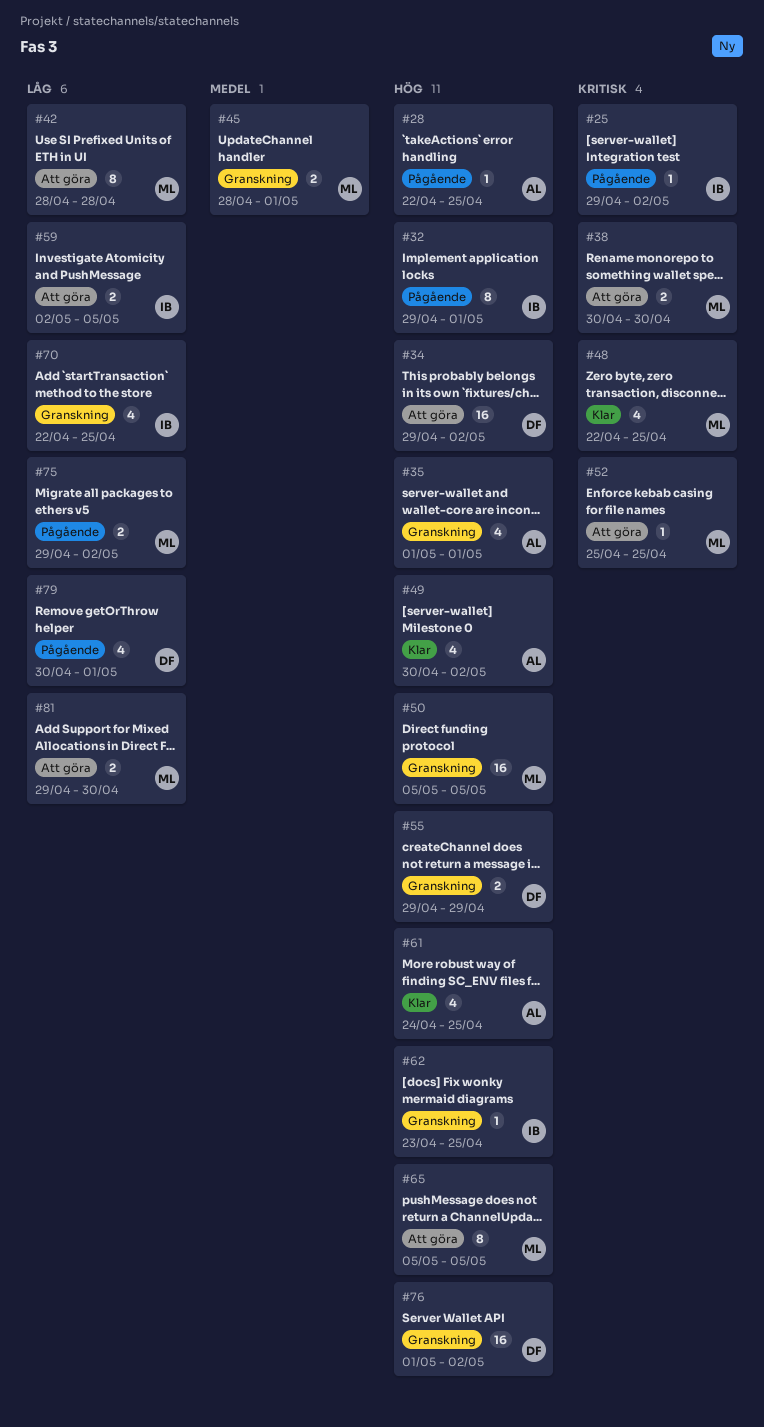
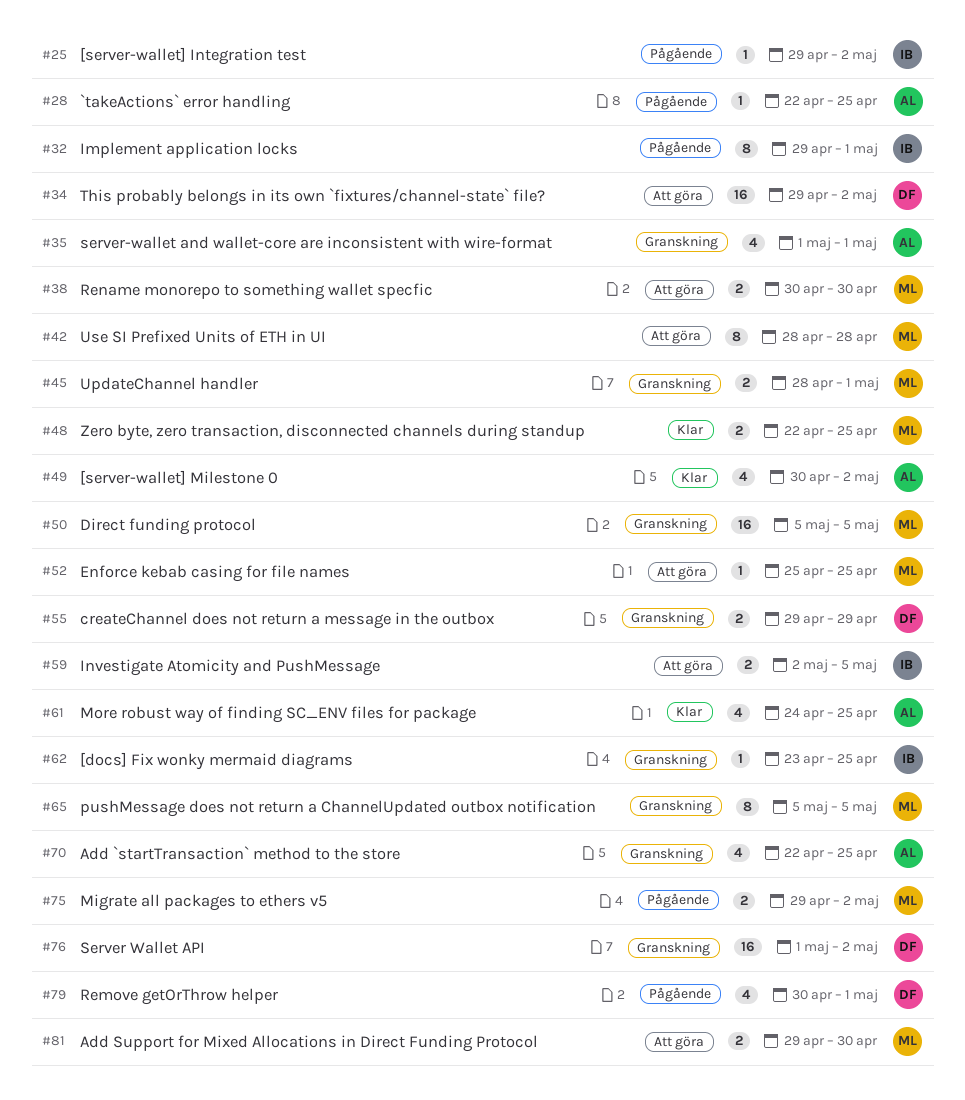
#48, estimate: 4 -> 2
#65, status: Att göra -> Granskning
#70, owner: IB -> AL

